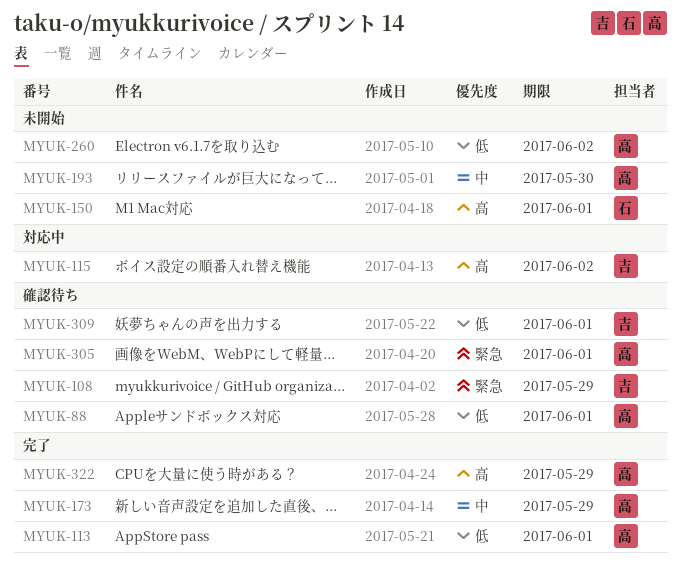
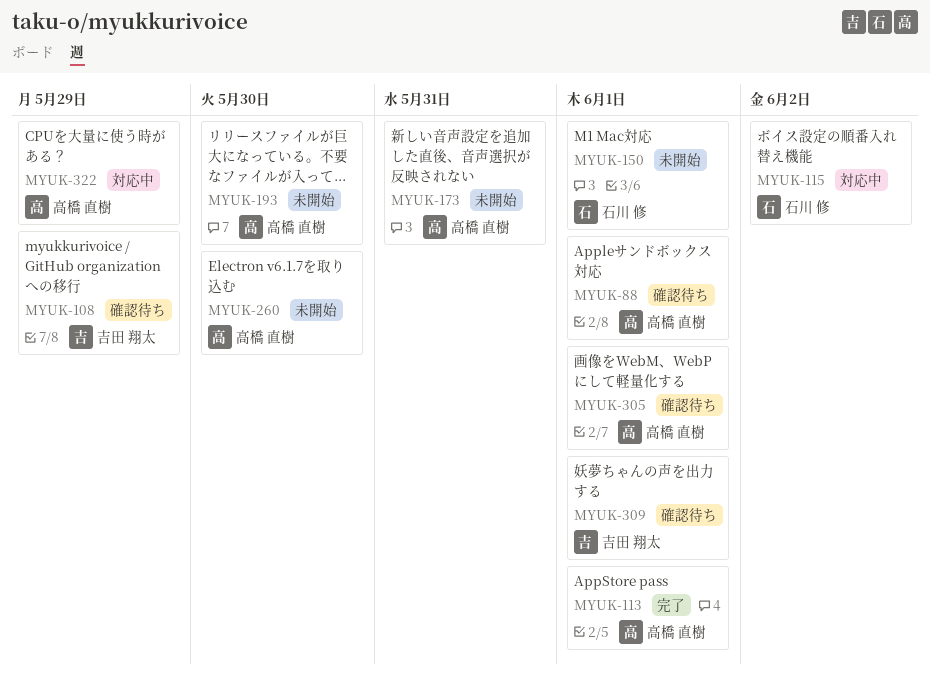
MYUK-115, owner: 吉田 翔太 -> 石川 修
MYUK-173, status: 完了 -> 未開始
MYUK-173, due: May 29 -> May 31
MYUK-260, due: Jun 2 -> May 30
MYUK-322, status: 完了 -> 対応中

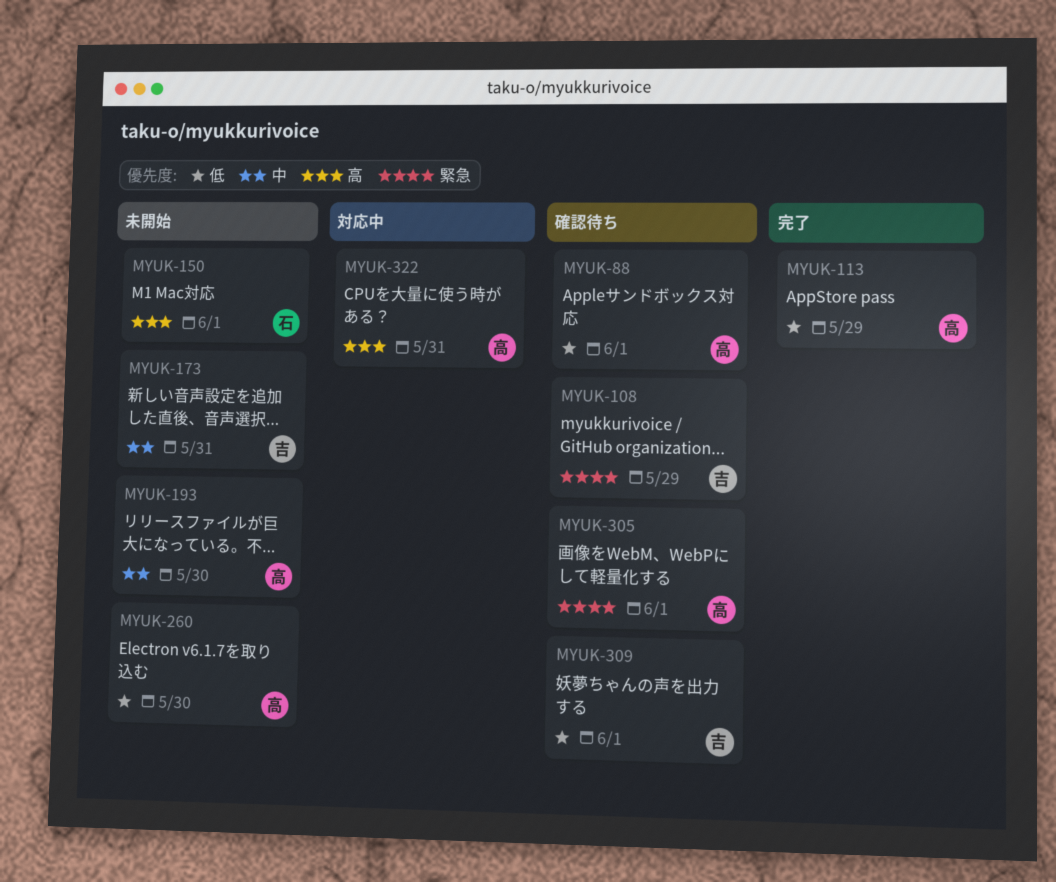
MYUK-113, due: Jun 1 -> May 29
MYUK-115: present -> none
MYUK-173, owner: 高橋 直樹 -> 吉田 翔太
MYUK-322, due: May 29 -> May 31

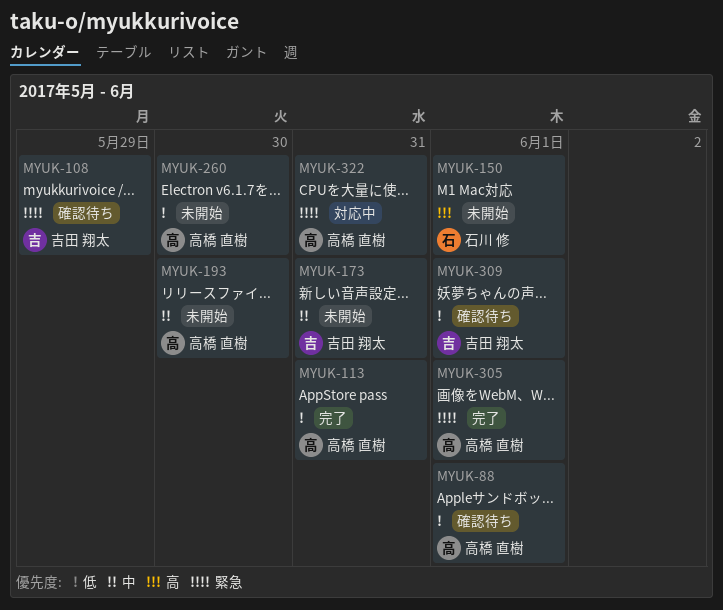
MYUK-113, due: May 29 -> May 31
MYUK-305, status: 確認待ち -> 完了
MYUK-322, priority: 高 -> 緊急

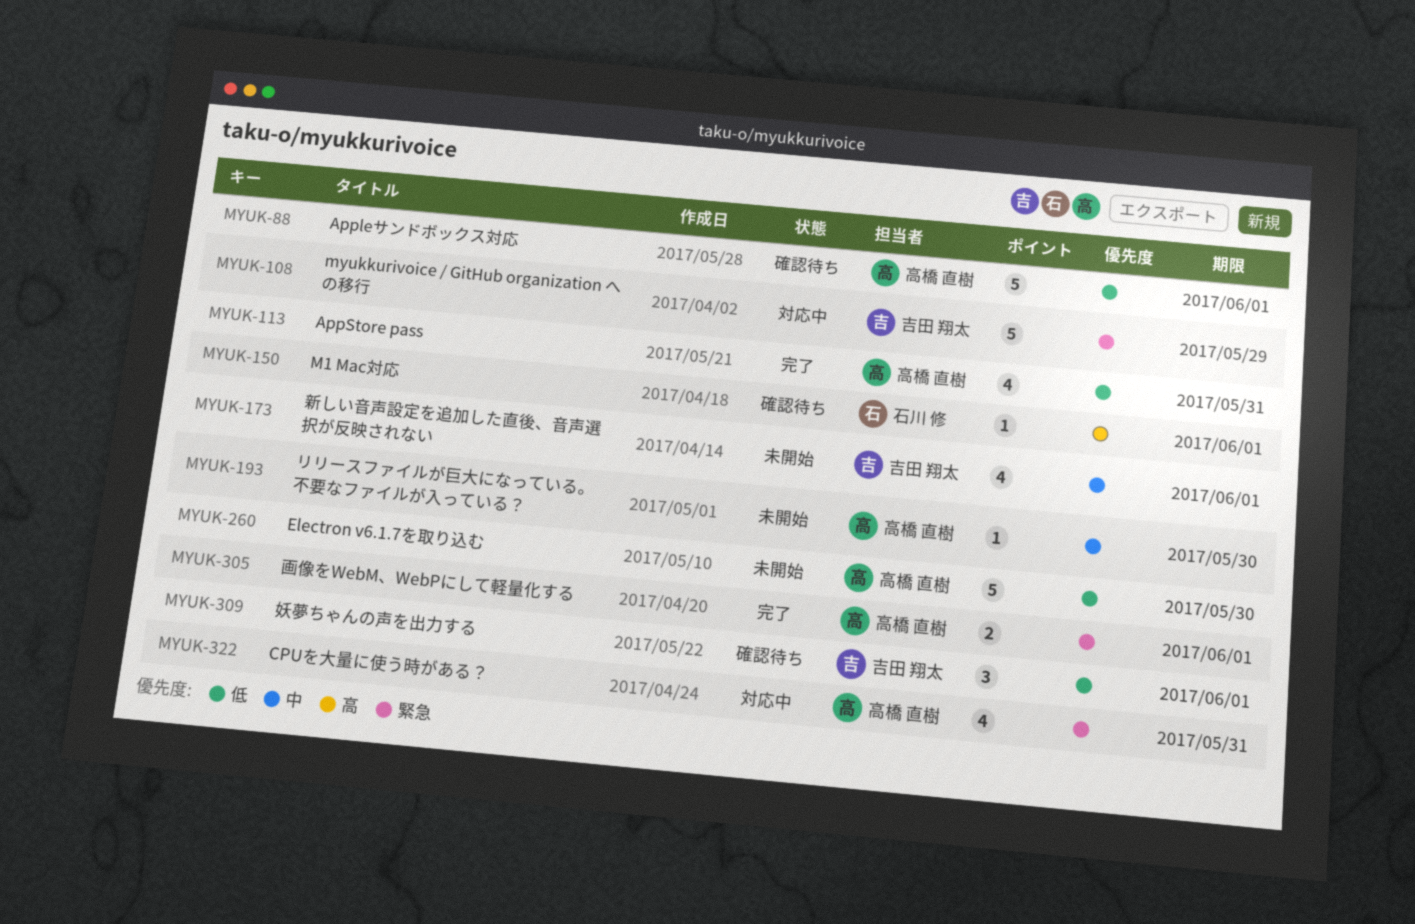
MYUK-108, status: 確認待ち -> 対応中
MYUK-150, status: 未開始 -> 確認待ち
MYUK-173, due: May 31 -> Jun 1

